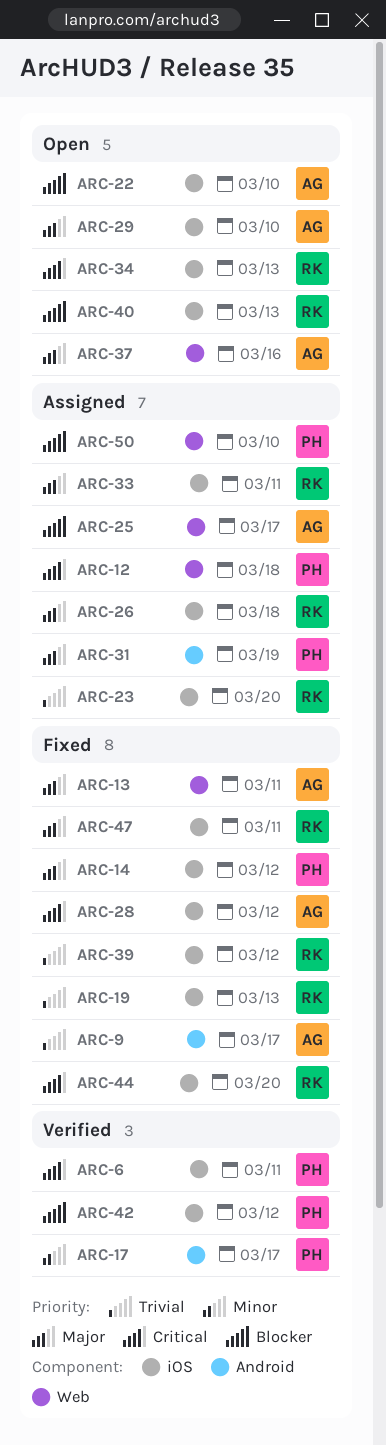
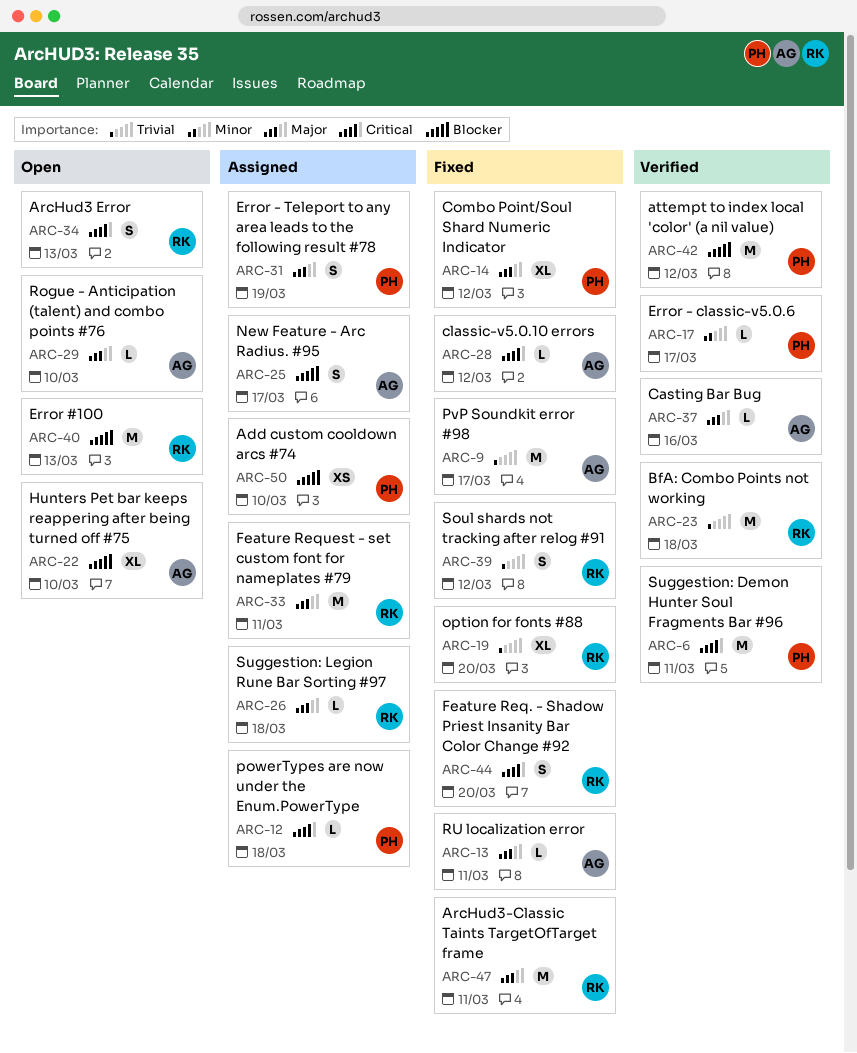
ARC-19, due: Mar 13 -> Mar 20
ARC-23, status: Assigned -> Verified
ARC-23, due: Mar 20 -> Mar 18
ARC-37, status: Open -> Verified

